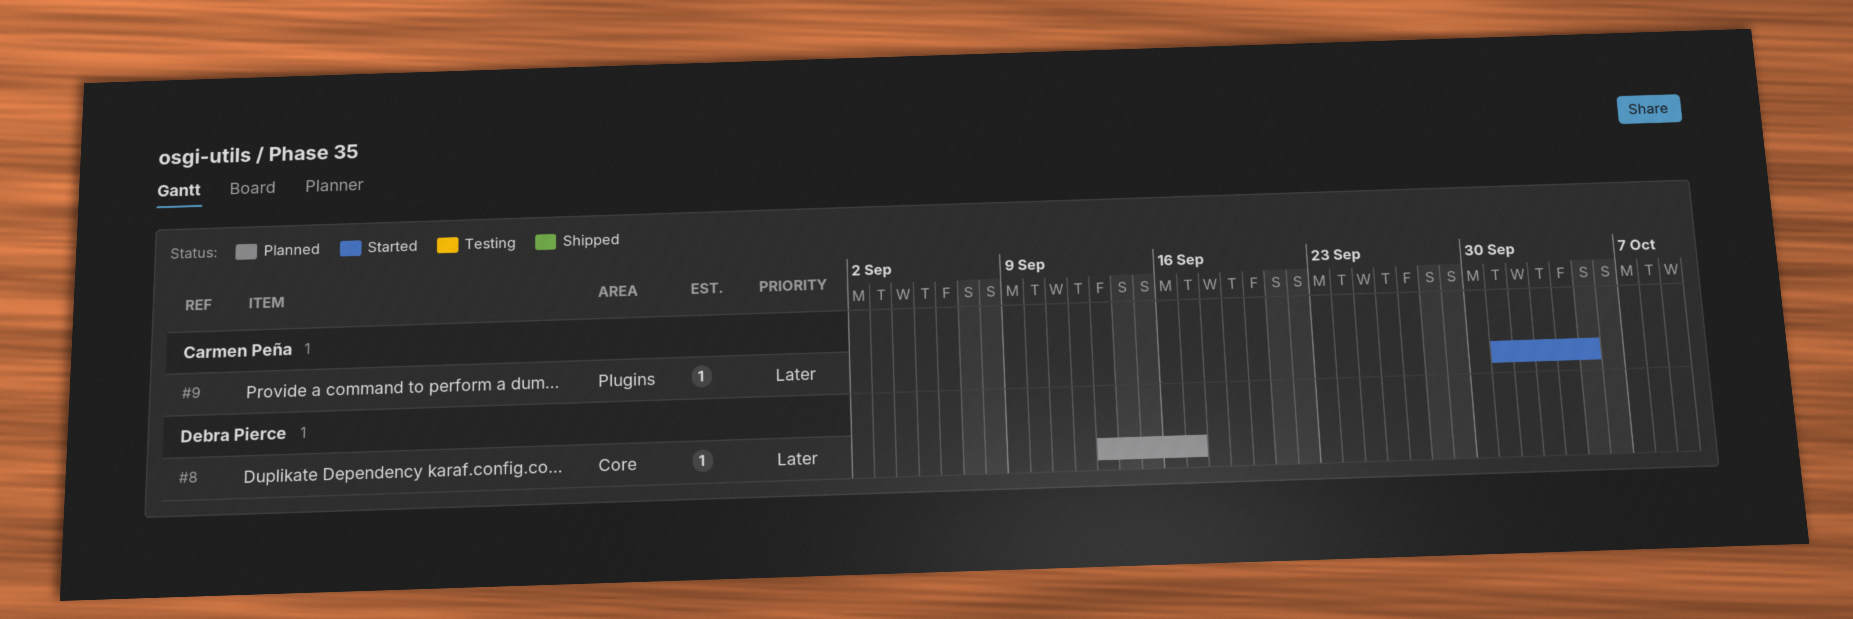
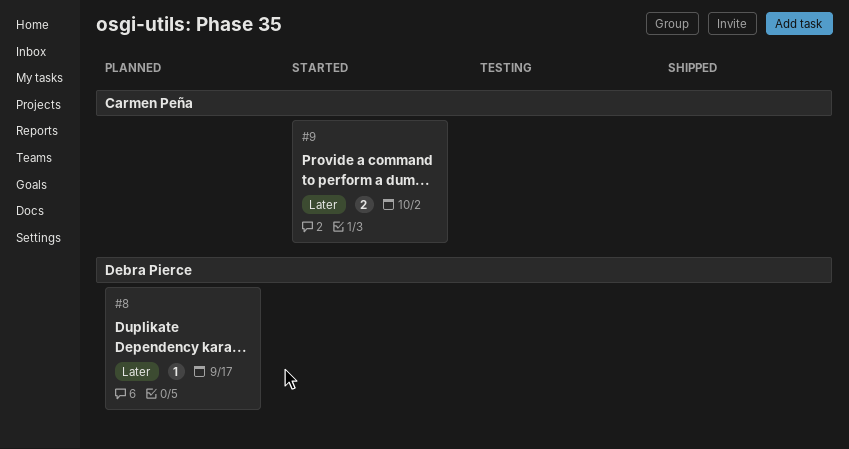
#9, estimate: 1 -> 2
#9, due: Oct 5 -> Oct 2

